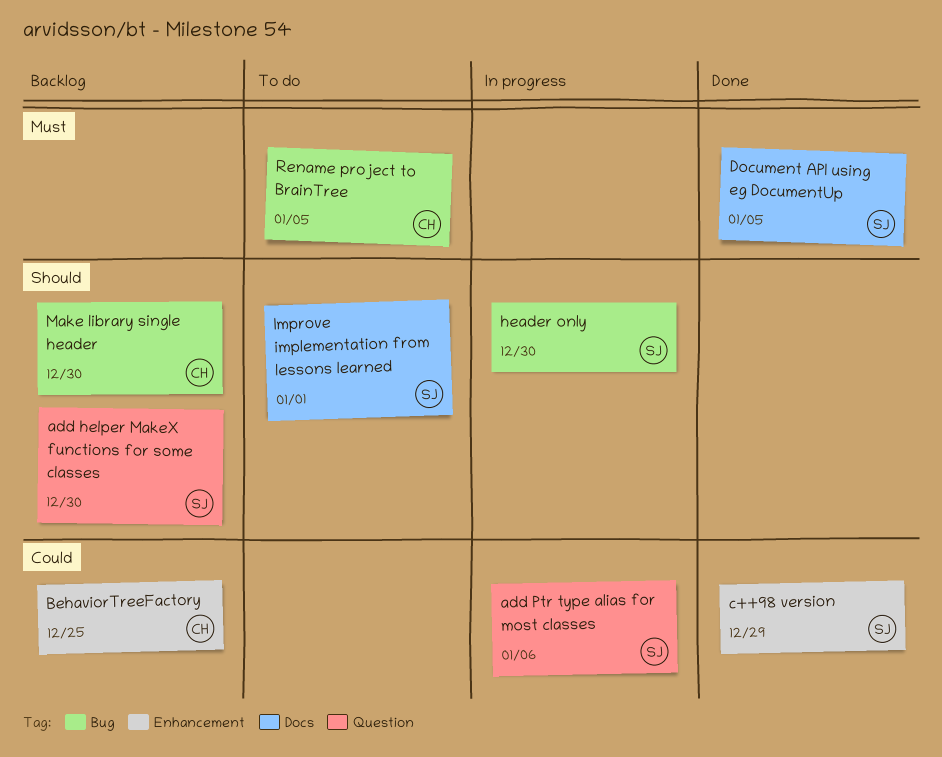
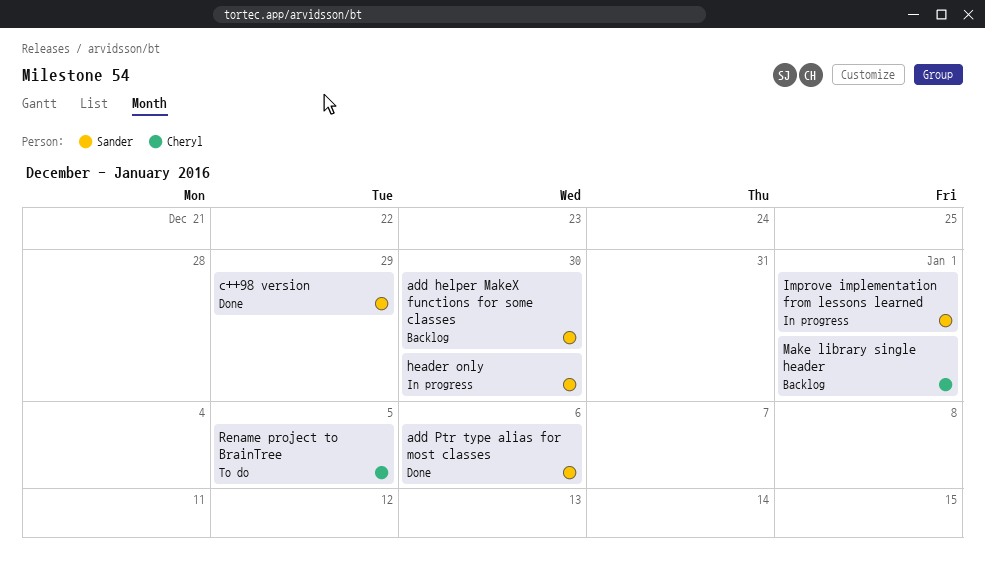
add Ptr type alias for most classes, status: In progress -> Done
BehaviorTreeFactory: present -> none
Document API using eg DocumentUp: present -> none
Improve implementation from lessons learned, status: To do -> In progress
Make library single header, due: Dec 30 -> Jan 1

